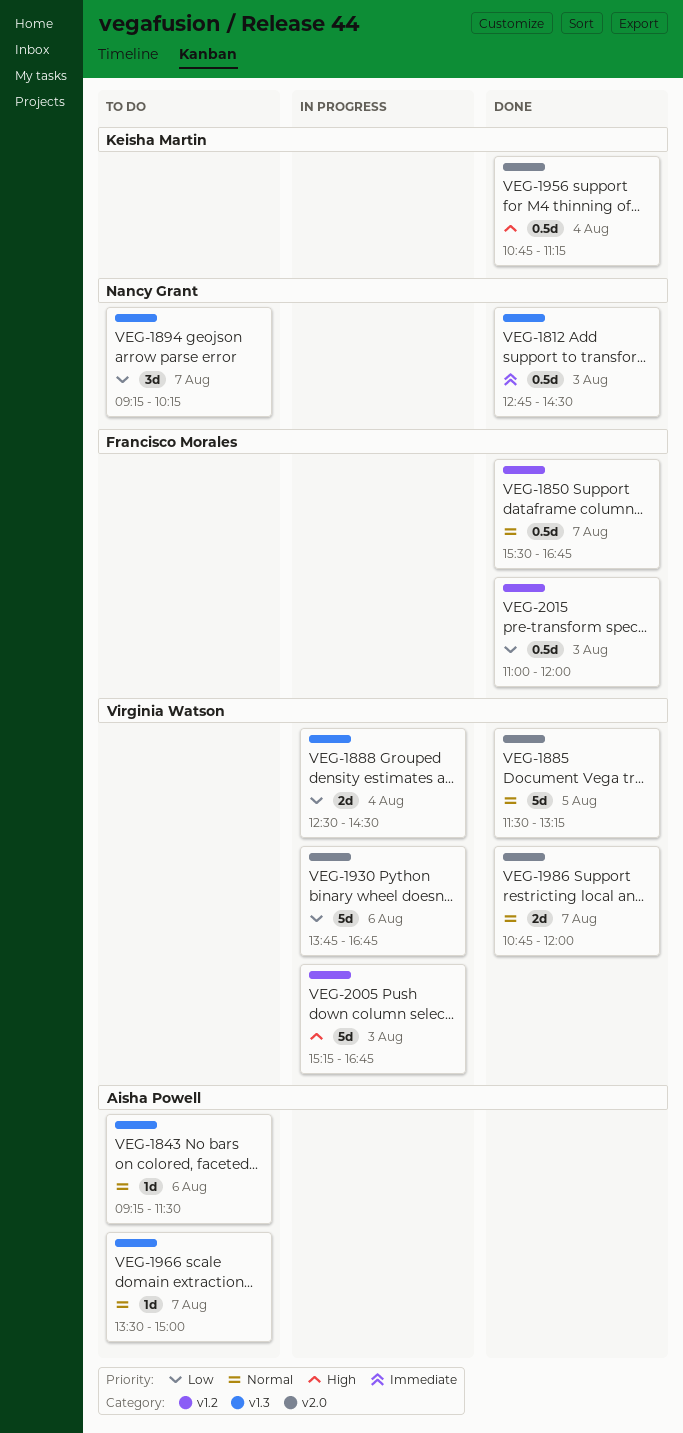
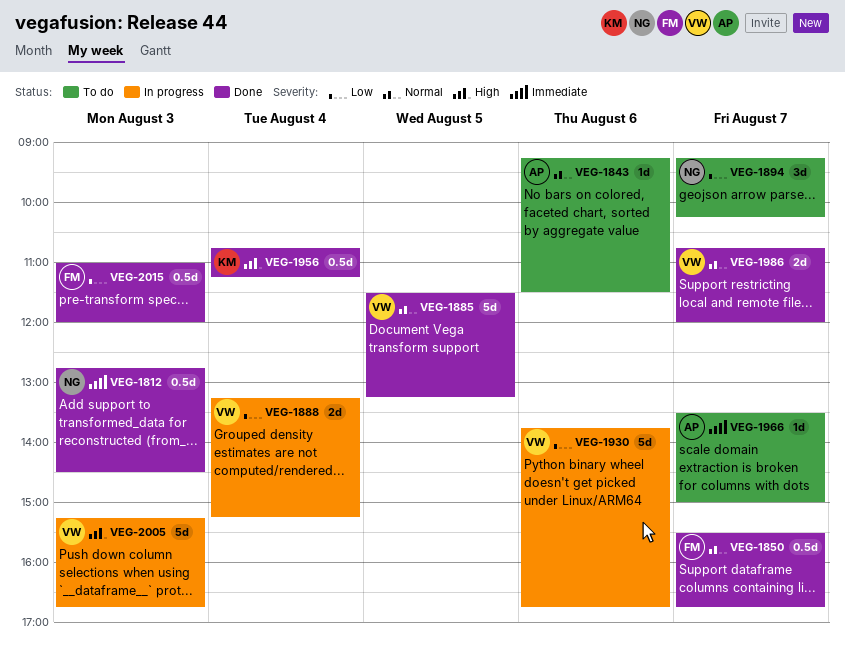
VEG-1888, begins: 12:30 -> 13:15
VEG-1888, ends: 14:30 -> 15:15
VEG-1966, priority: Normal -> Immediate

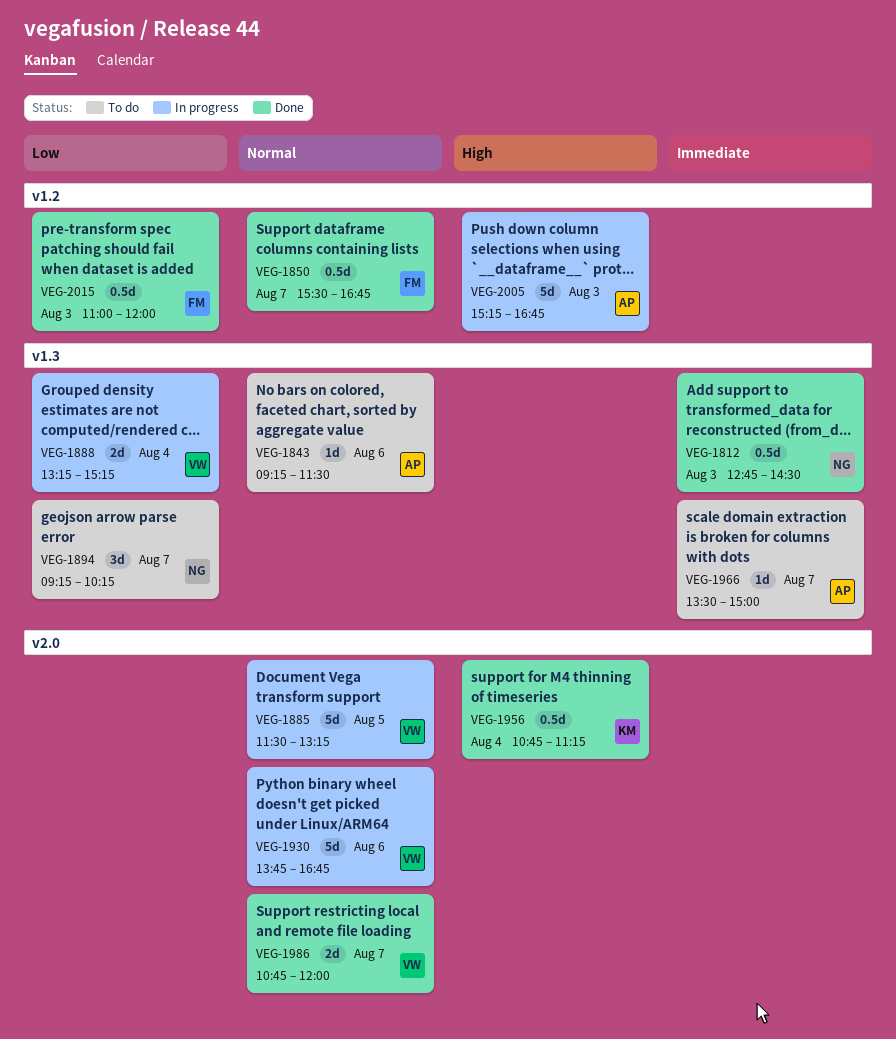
VEG-1885, status: Done -> In progress
VEG-1930, priority: Low -> Normal
VEG-2005, owner: VW -> AP

